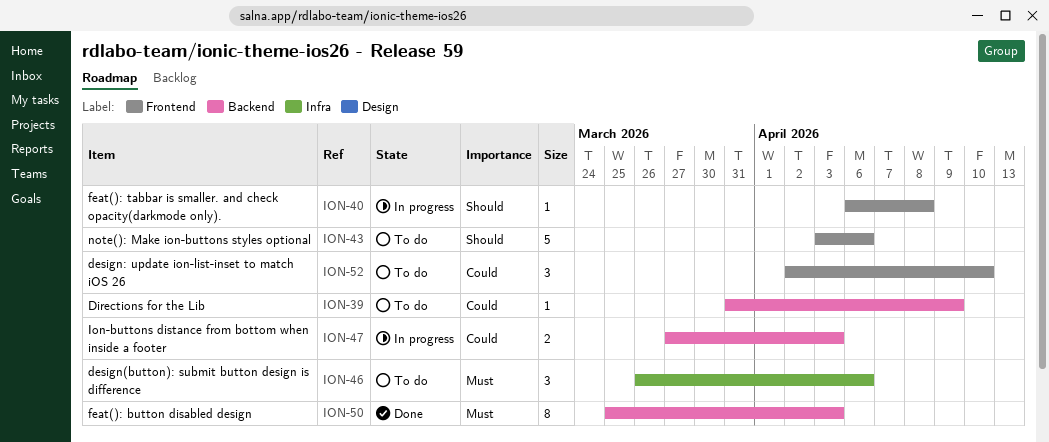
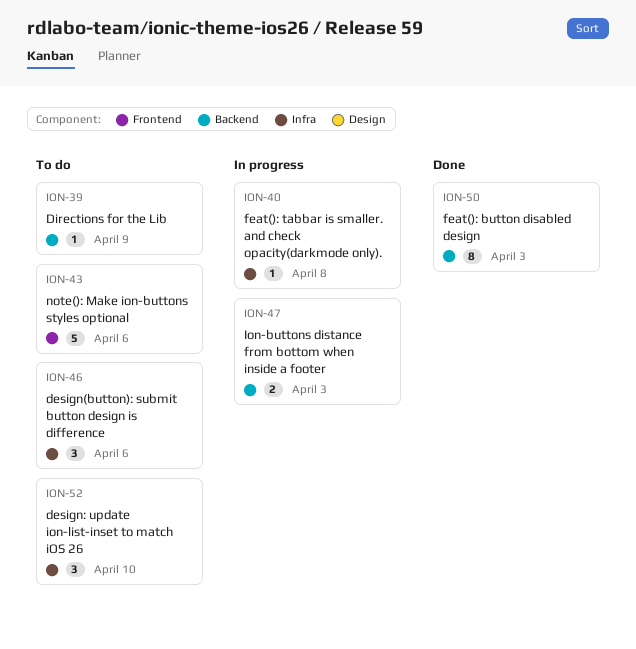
ION-40, label: Frontend -> Infra
ION-52, label: Frontend -> Infra

